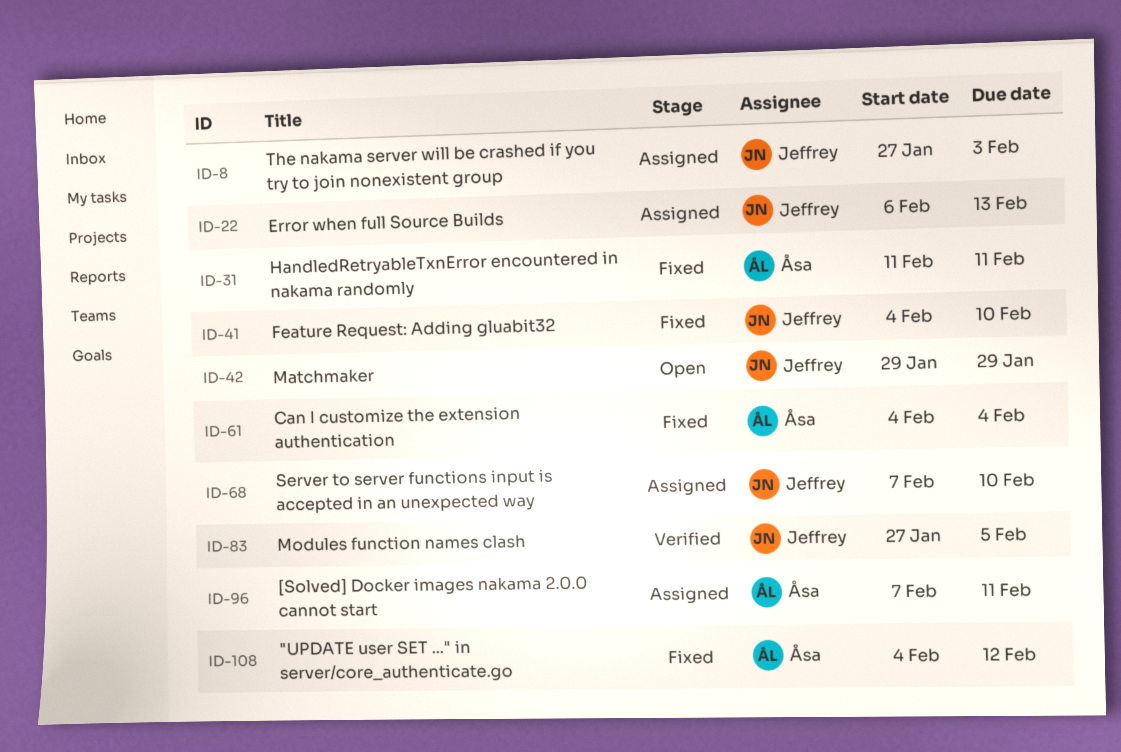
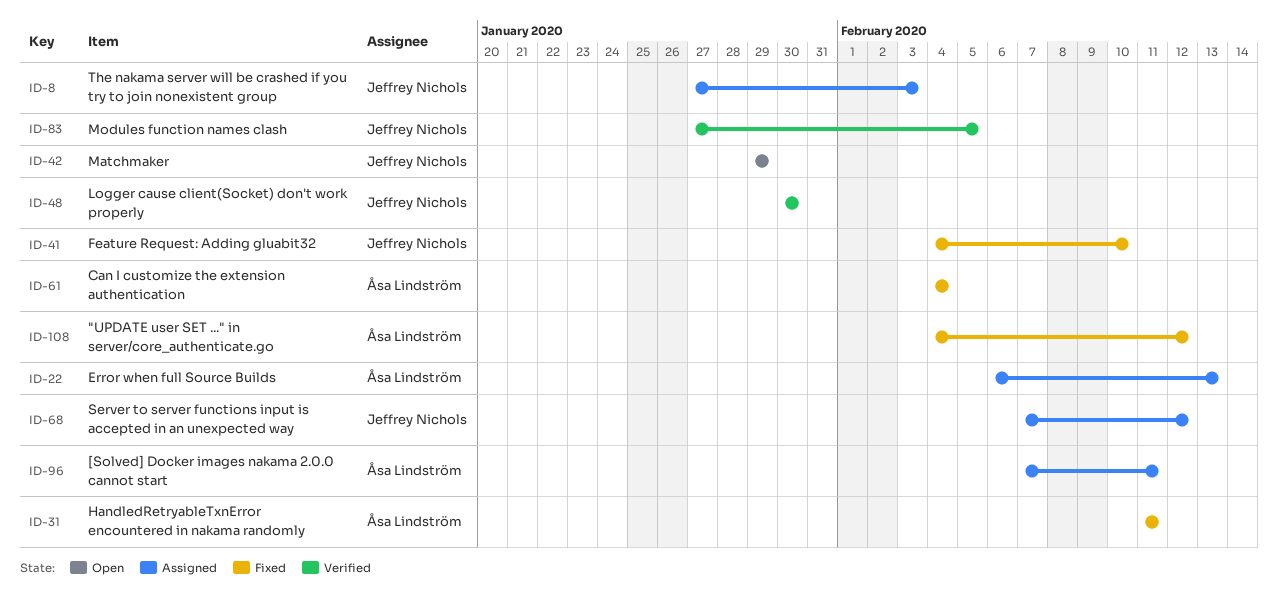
ID-22, owner: Jeffrey Nichols -> Åsa Lindström
ID-48: none -> present
ID-68, due: Feb 10 -> Feb 12

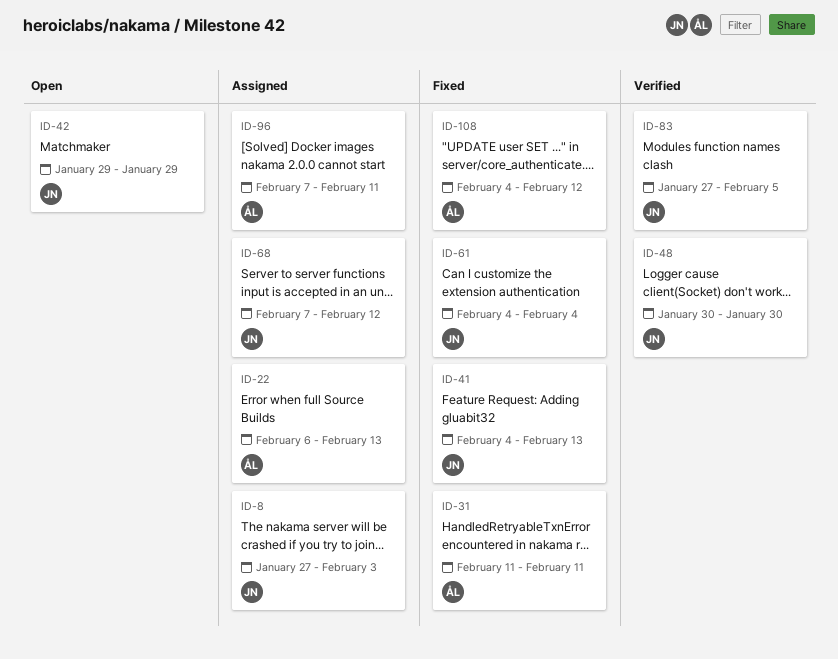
ID-41, due: Feb 10 -> Feb 13
ID-61, owner: Åsa Lindström -> Jeffrey Nichols

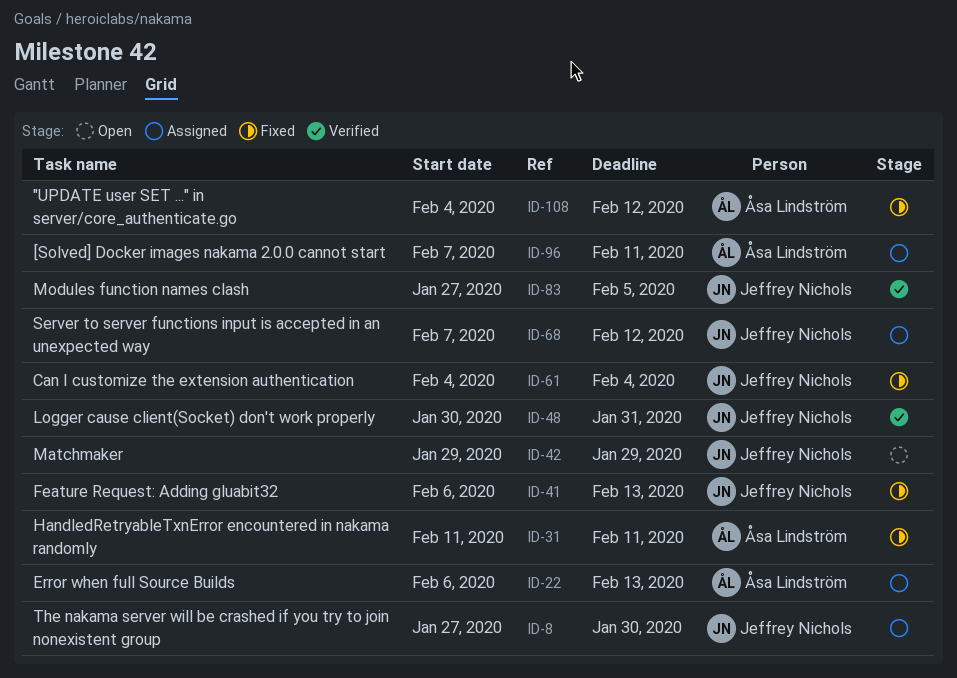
ID-8, due: Feb 3 -> Jan 30
ID-41, start: Feb 4 -> Feb 6
ID-48, due: Jan 30 -> Jan 31

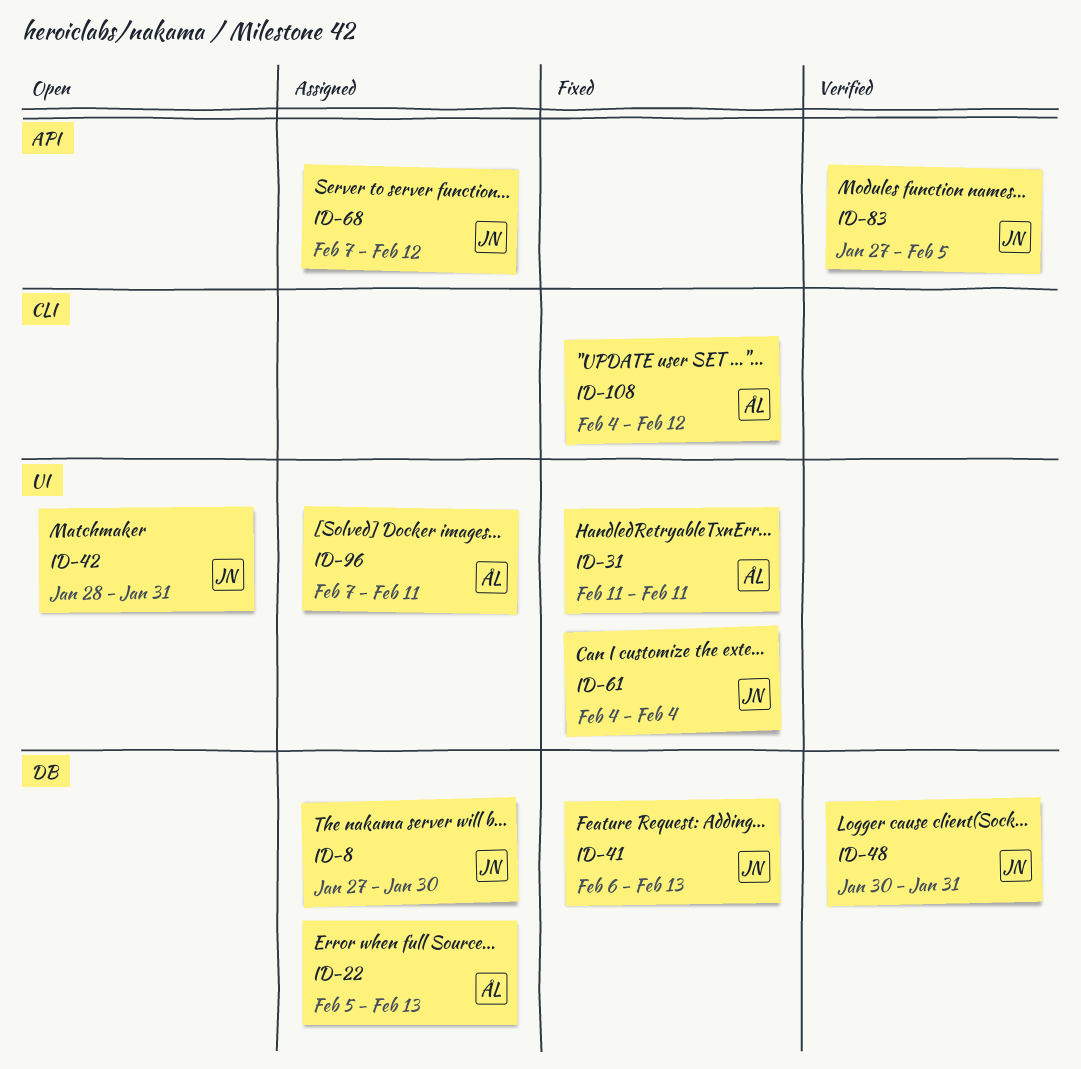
ID-22, start: Feb 6 -> Feb 5
ID-42, start: Jan 29 -> Jan 28
ID-42, due: Jan 29 -> Jan 31

